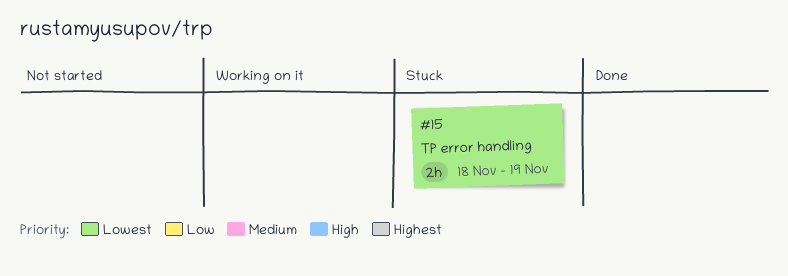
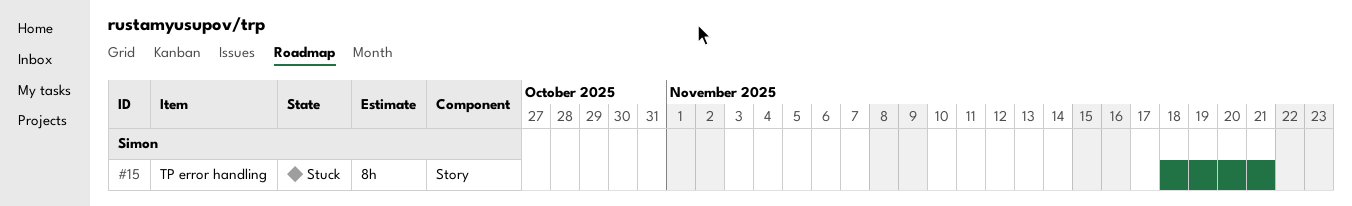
#15, estimate: 2h -> 8h
#15, due: Nov 19 -> Nov 21

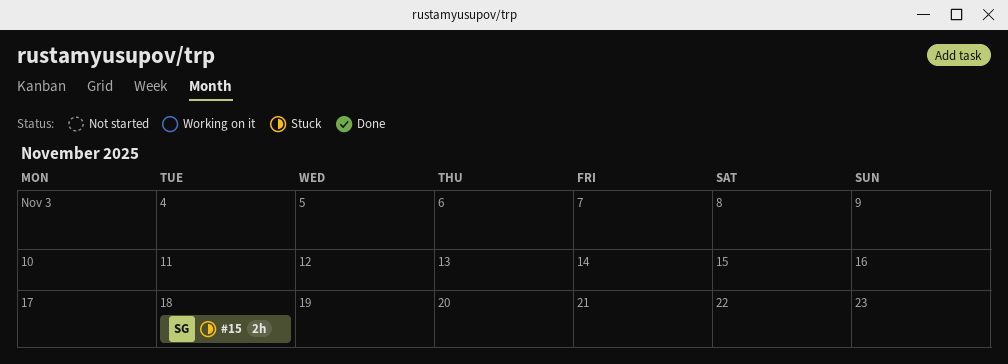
#15, estimate: 8h -> 2h
#15, due: Nov 21 -> Nov 18

